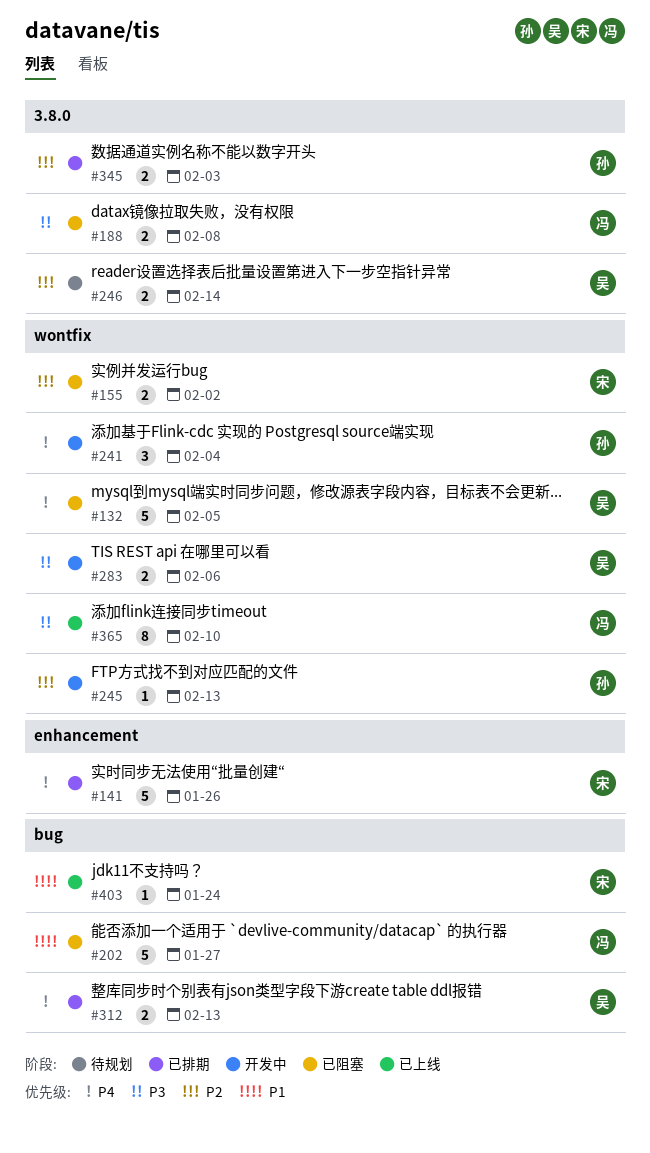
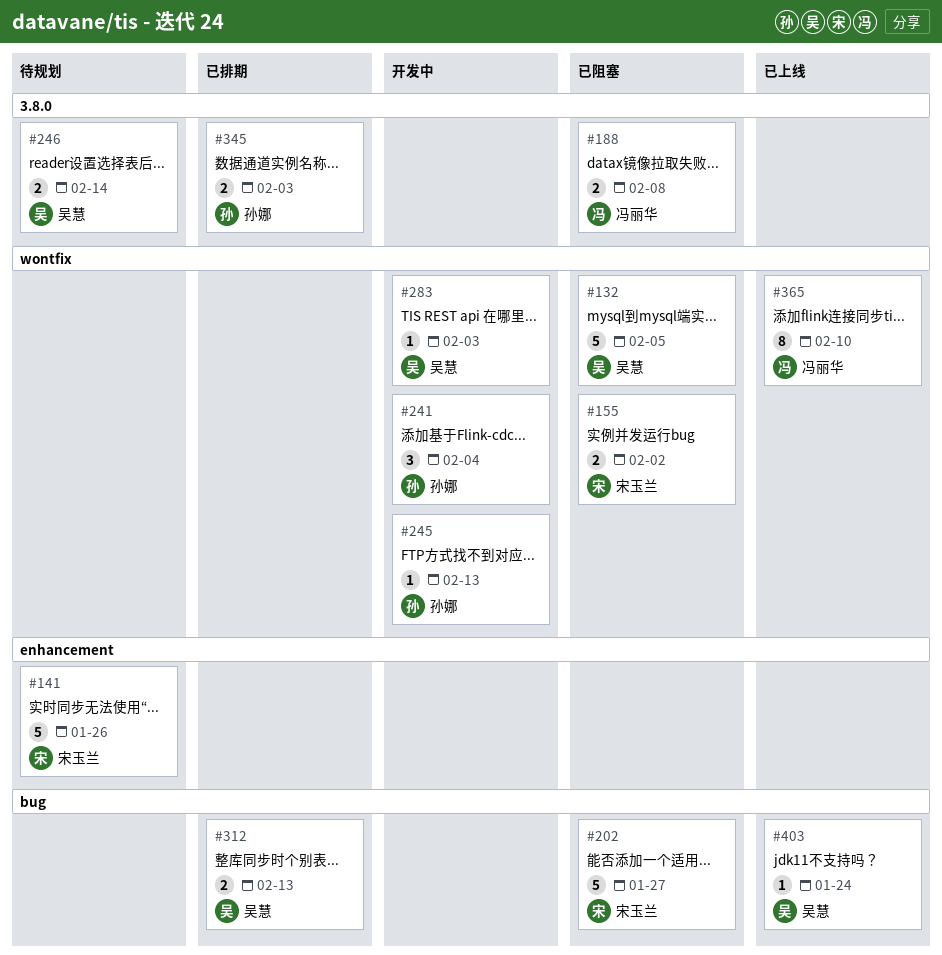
#141, status: 已排期 -> 待规划
#202, owner: 冯丽华 -> 宋玉兰
#283, estimate: 2 -> 1
#283, due: Feb 6 -> Feb 3
#403, owner: 宋玉兰 -> 吴慧

